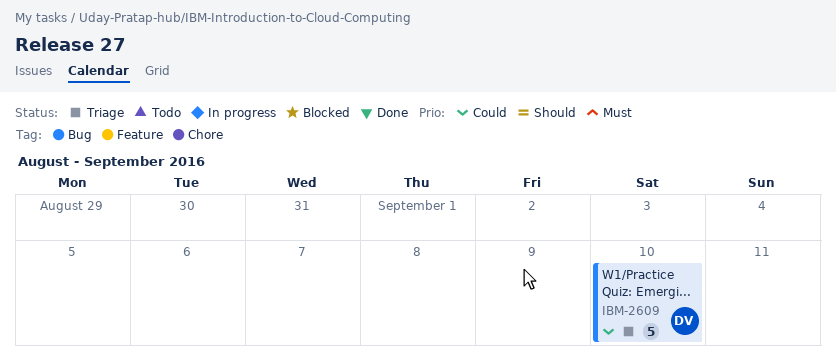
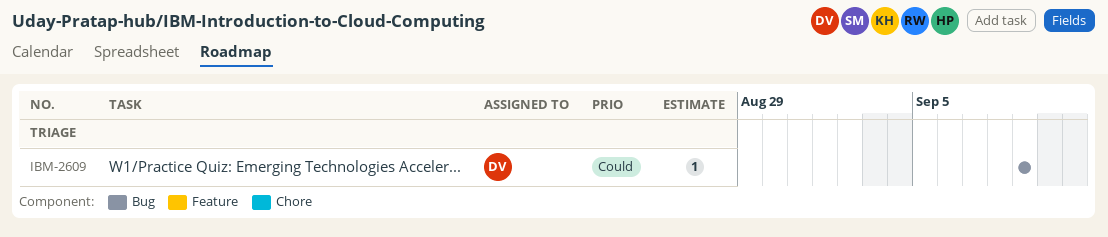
IBM-2609, estimate: 5 -> 1
IBM-2609, due: Sep 10 -> Sep 9

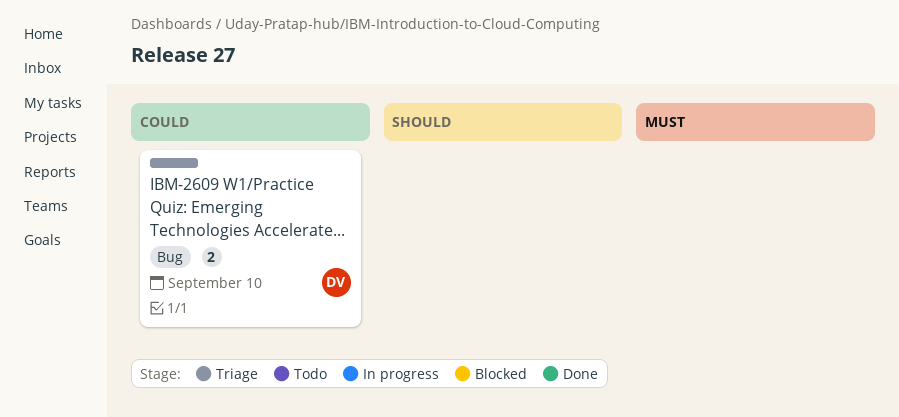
IBM-2609, estimate: 1 -> 2
IBM-2609, due: Sep 9 -> Sep 10

